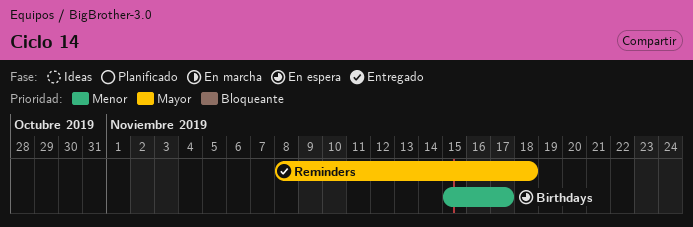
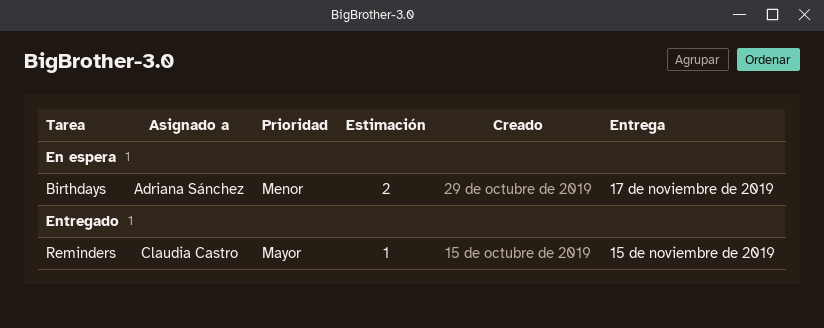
Reminders, due: Nov 18 -> Nov 15

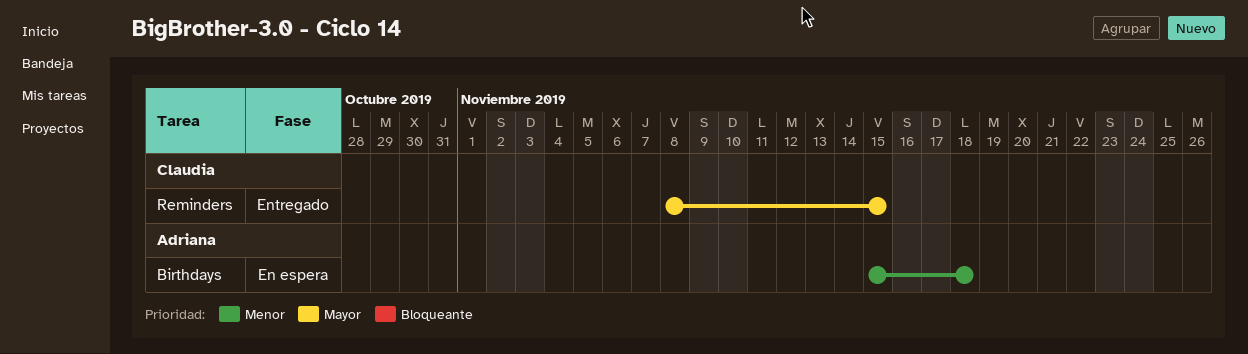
Birthdays, due: Nov 17 -> Nov 18

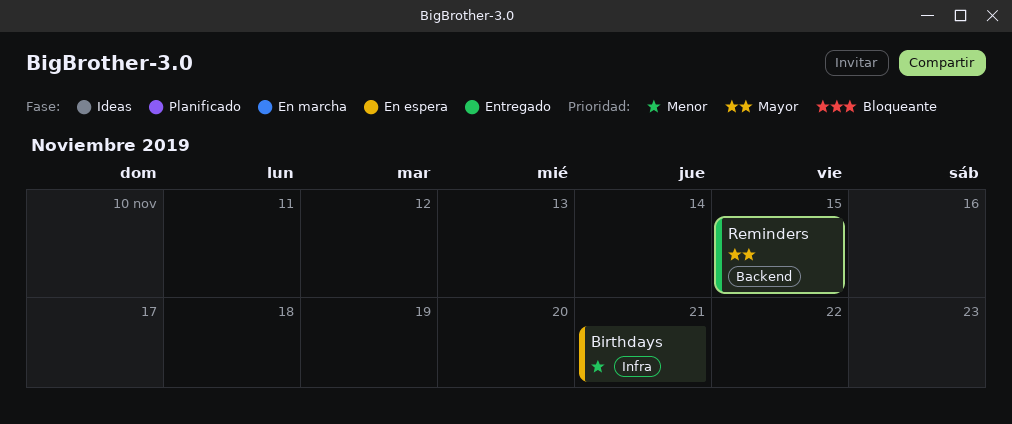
Birthdays, due: Nov 18 -> Nov 21

